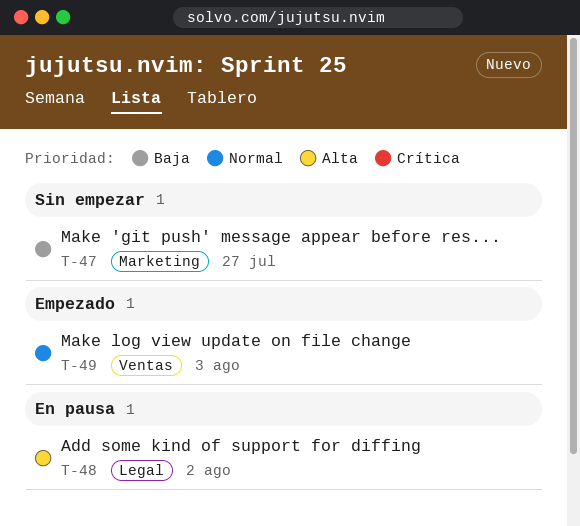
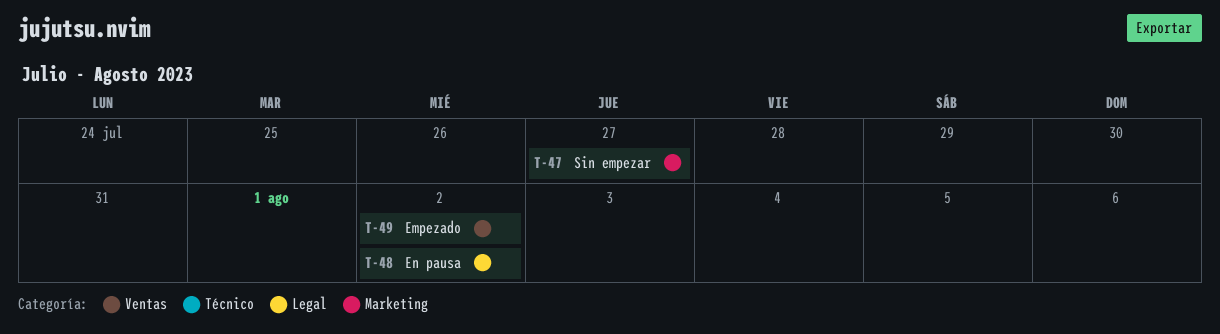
T-49, due: Aug 3 -> Aug 2

